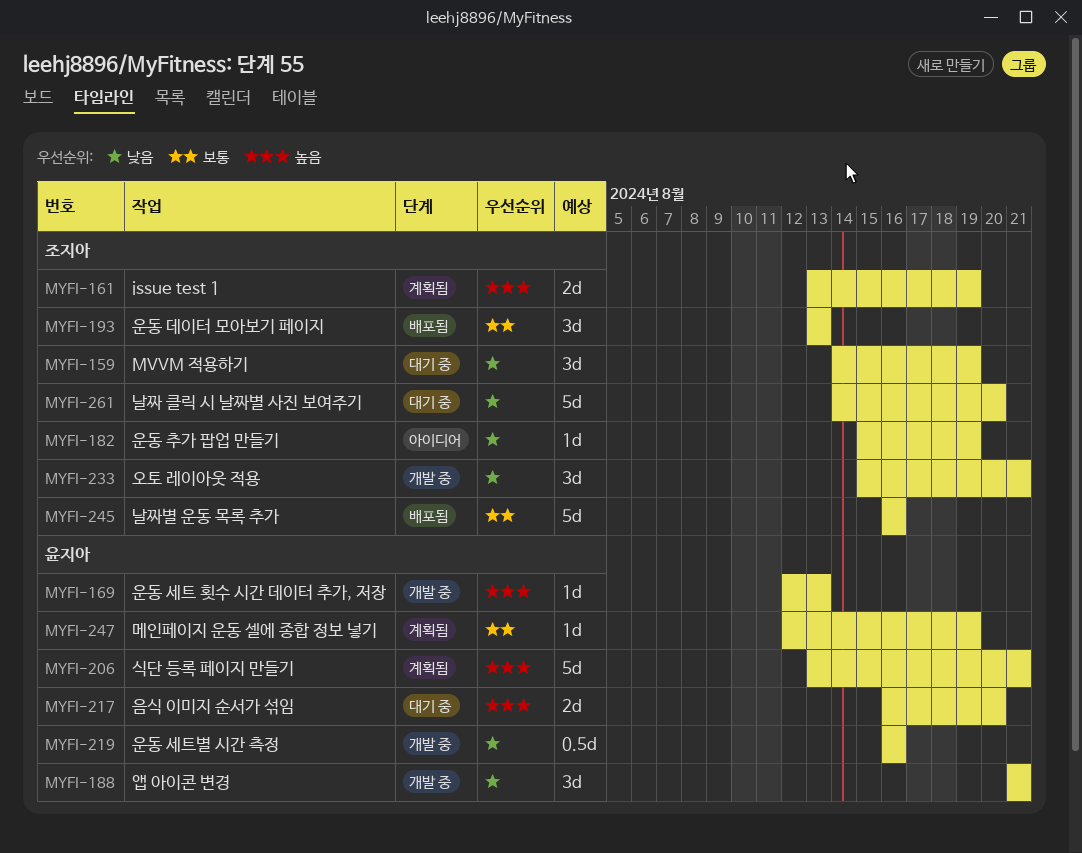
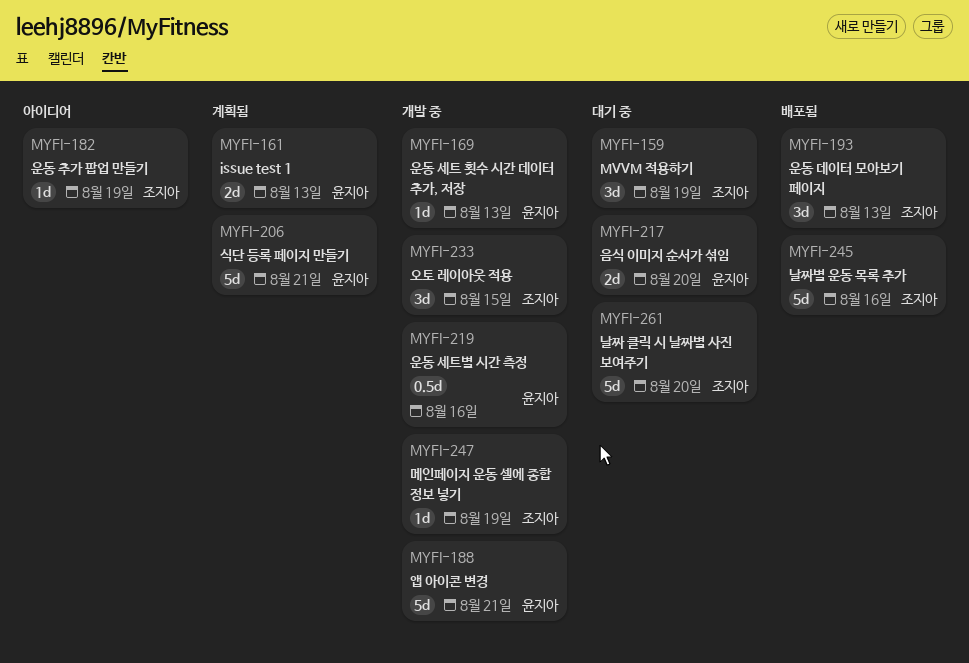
MYFI-161, owner: 조지아 -> 윤지아
MYFI-161, due: Aug 19 -> Aug 13
MYFI-188, estimate: 3d -> 5d
MYFI-233, due: Aug 21 -> Aug 15
MYFI-247, status: 계획됨 -> 개발 중
MYFI-247, owner: 윤지아 -> 조지아

